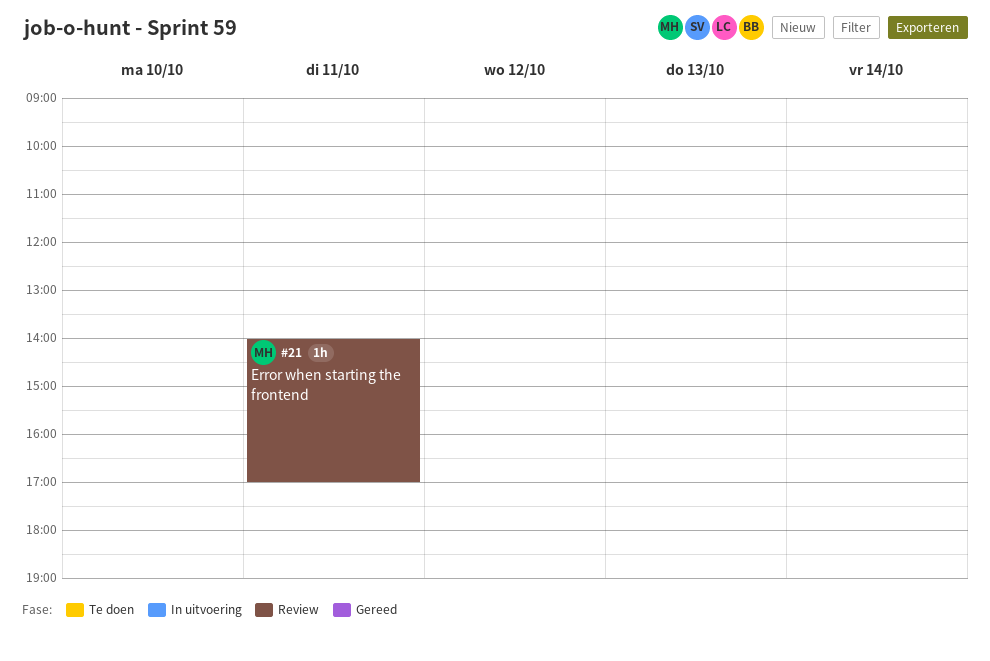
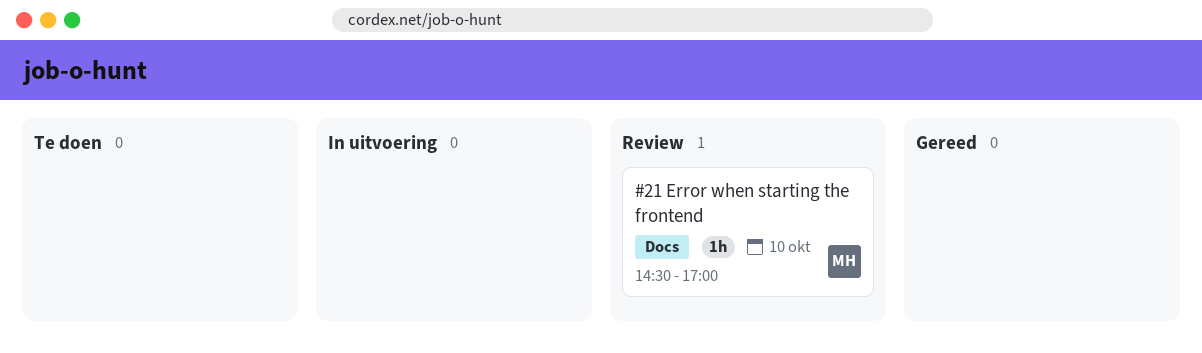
#21, day: Oct 11 -> Oct 10
#21, begins: 14:00 -> 14:30

